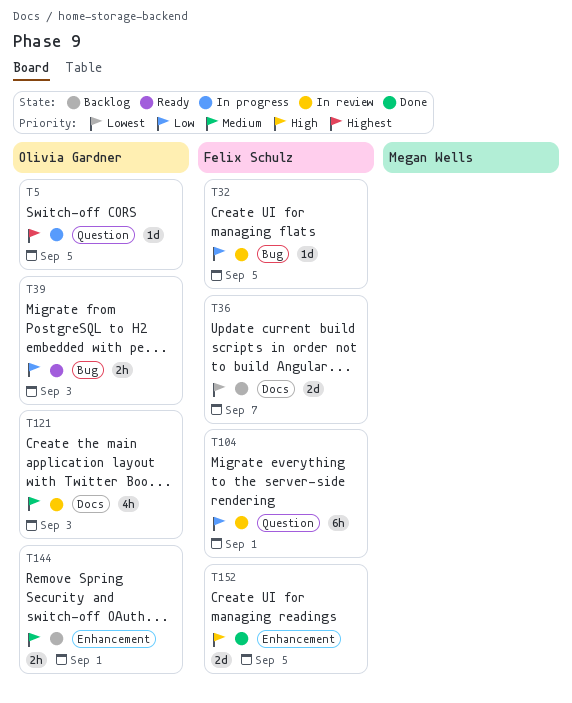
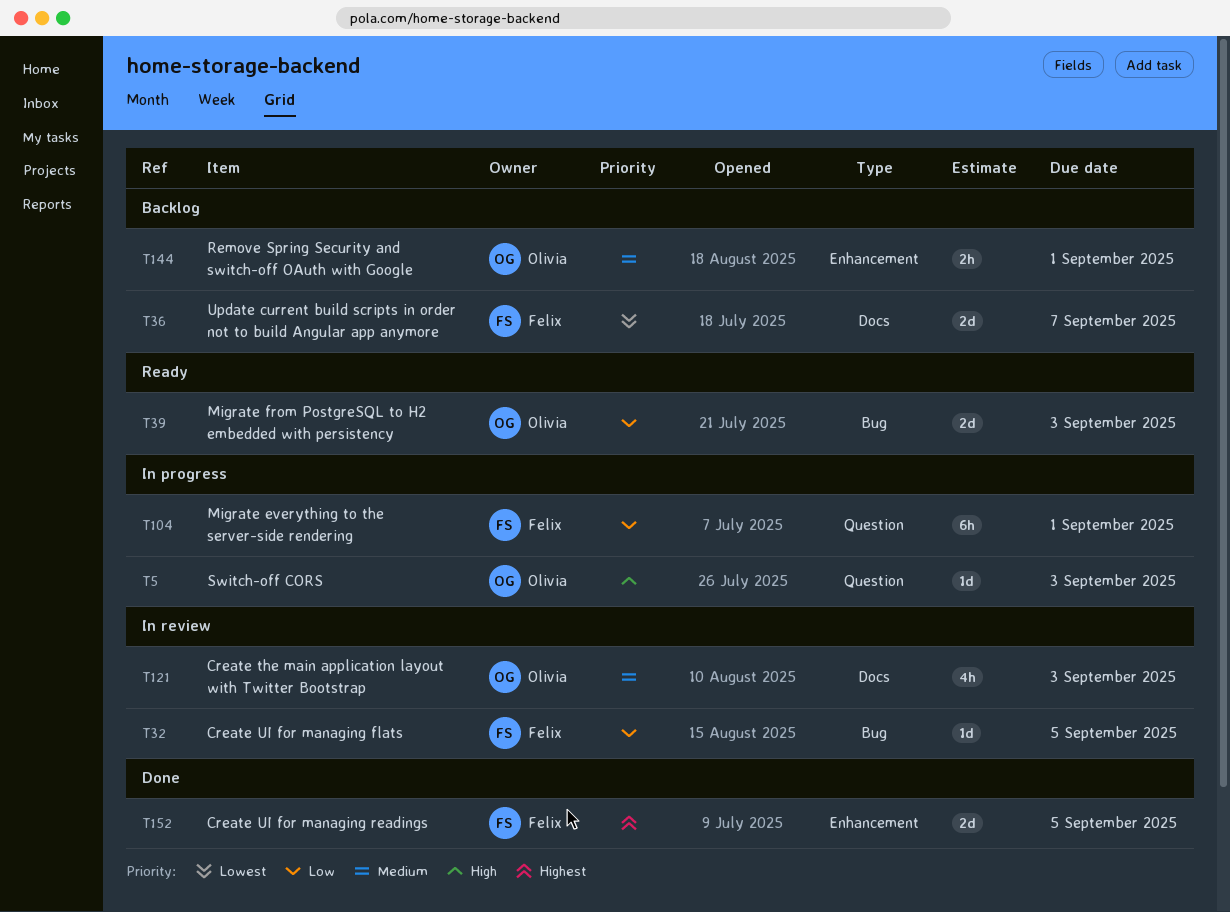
T5, priority: Highest -> High
T5, due: Sep 5 -> Sep 3
T39, estimate: 2h -> 2d
T104, status: In review -> In progress
T152, priority: High -> Highest

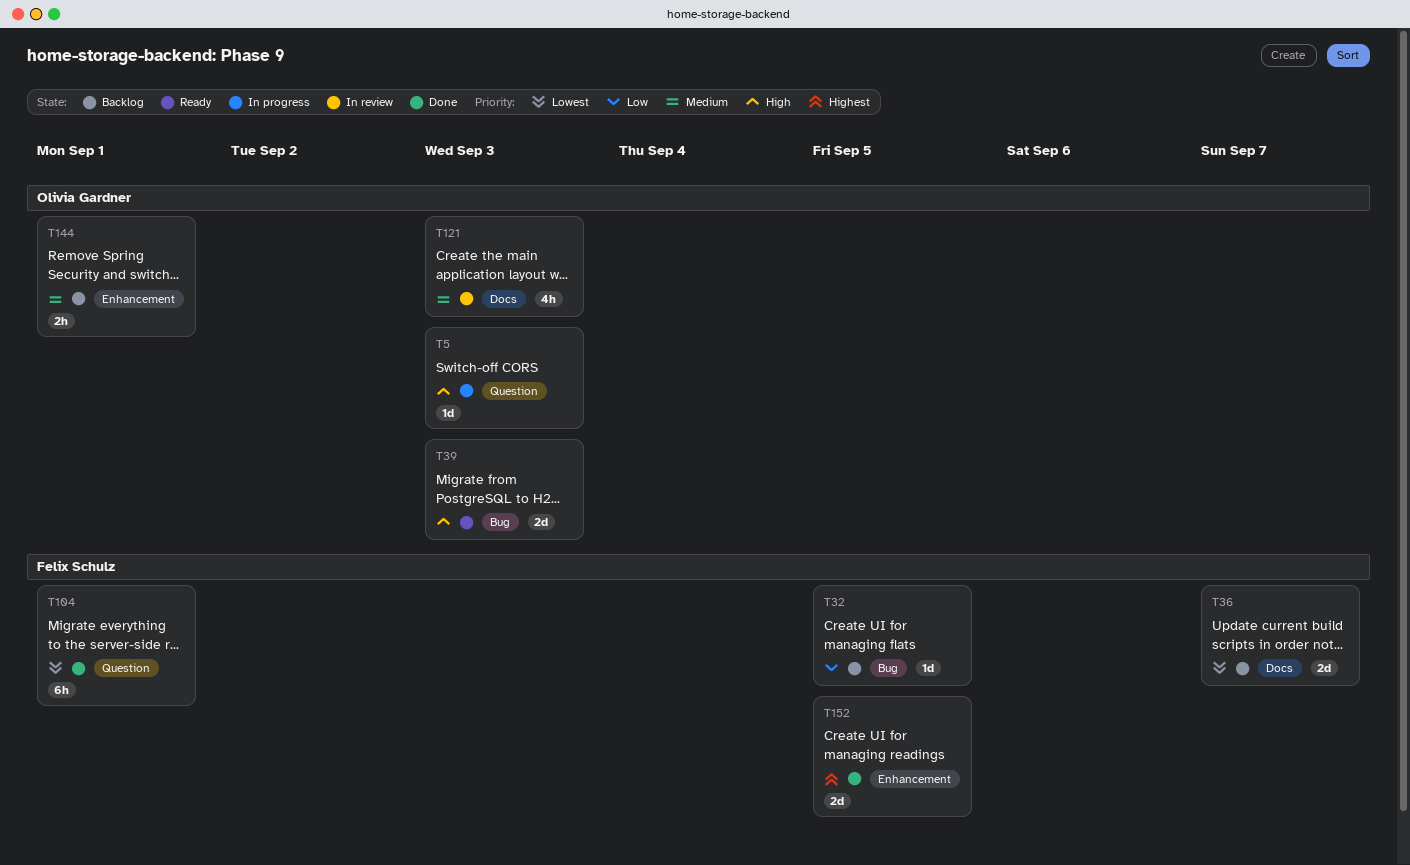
T32, status: In review -> Backlog
T39, priority: Low -> High
T104, status: In progress -> Done
T104, priority: Low -> Lowest

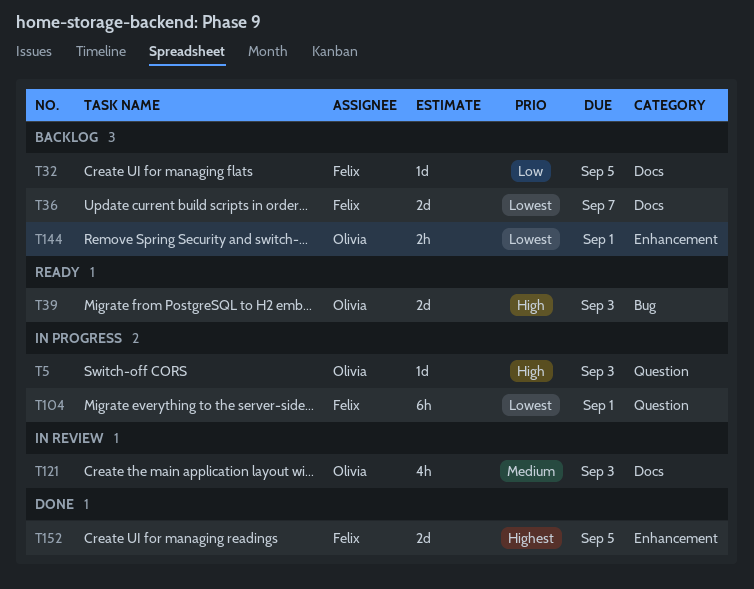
T32, label: Bug -> Docs
T104, status: Done -> In progress
T144, priority: Medium -> Lowest

